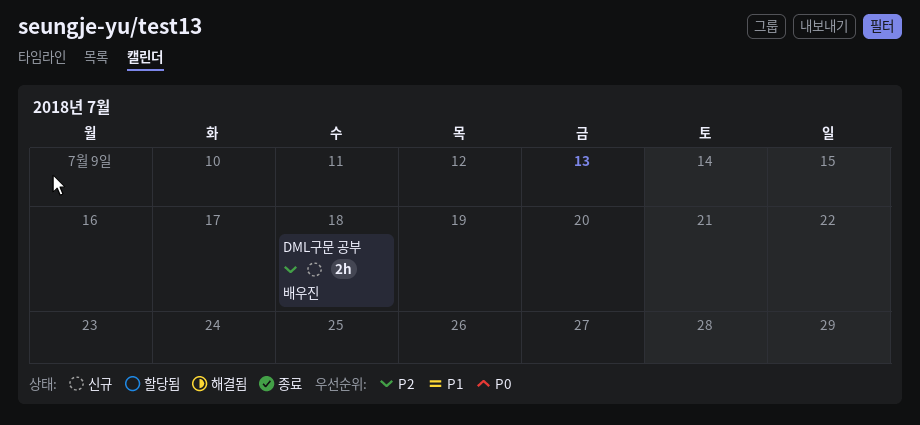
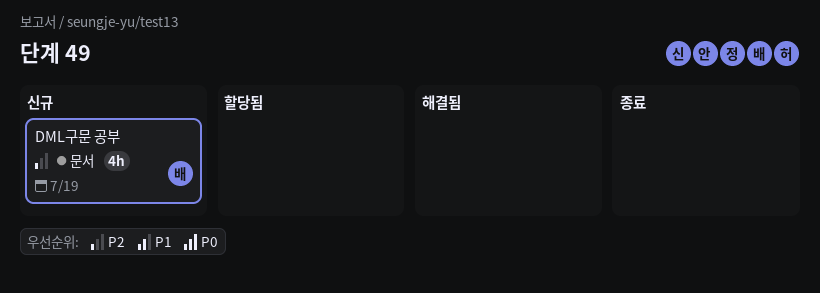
DML구문 공부, estimate: 2h -> 4h
DML구문 공부, due: Jul 18 -> Jul 19

